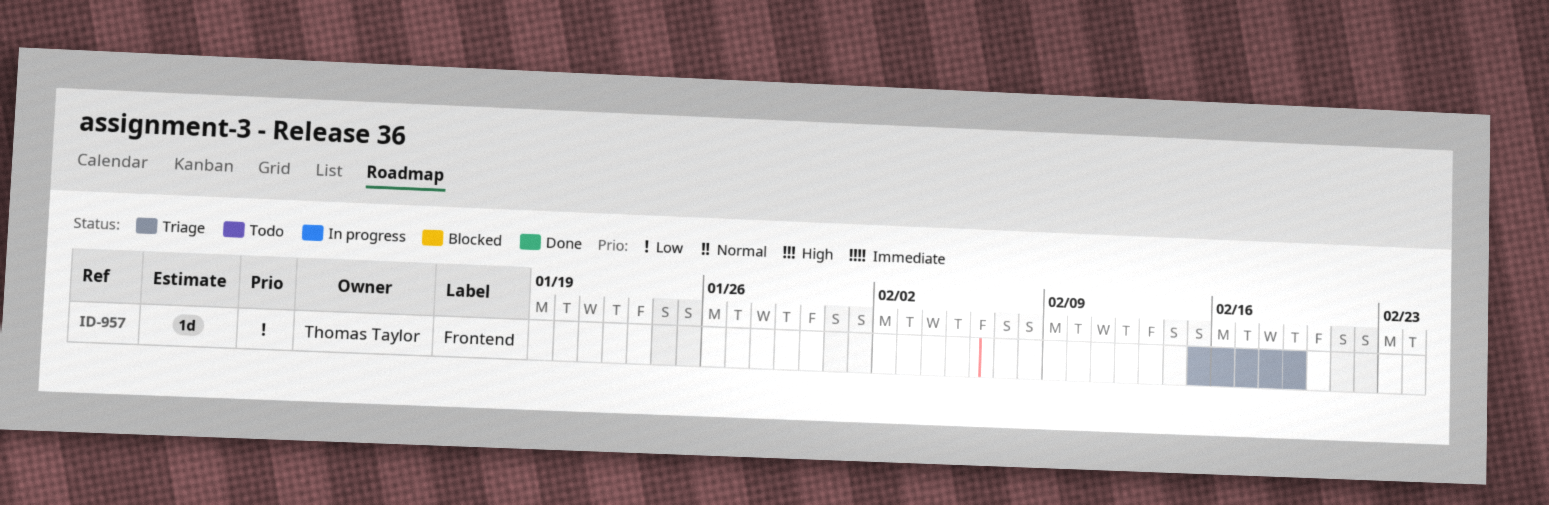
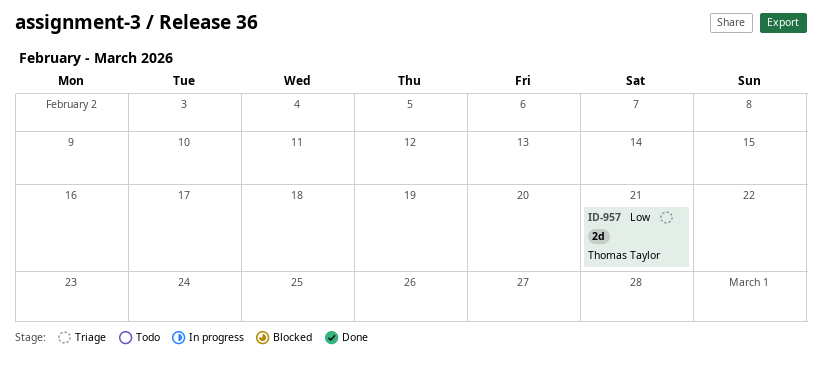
ID-957, estimate: 1d -> 2d
ID-957, due: Feb 19 -> Feb 21

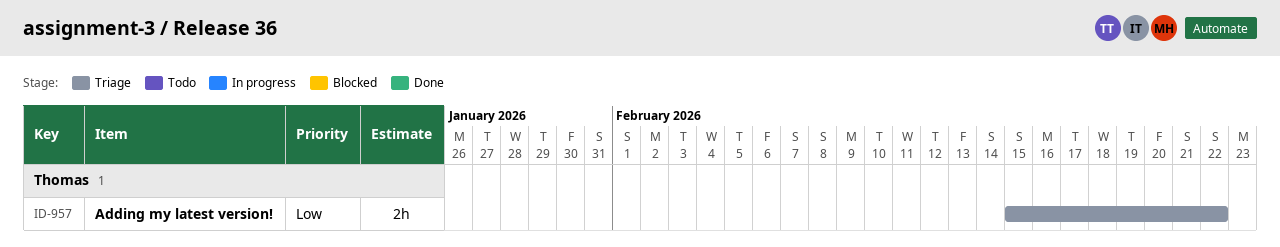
ID-957, estimate: 2d -> 2h
ID-957, due: Feb 21 -> Feb 22

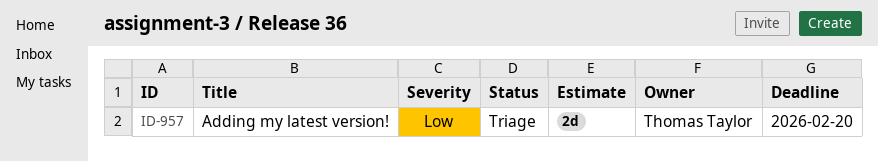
ID-957, estimate: 2h -> 2d
ID-957, due: Feb 22 -> Feb 20

